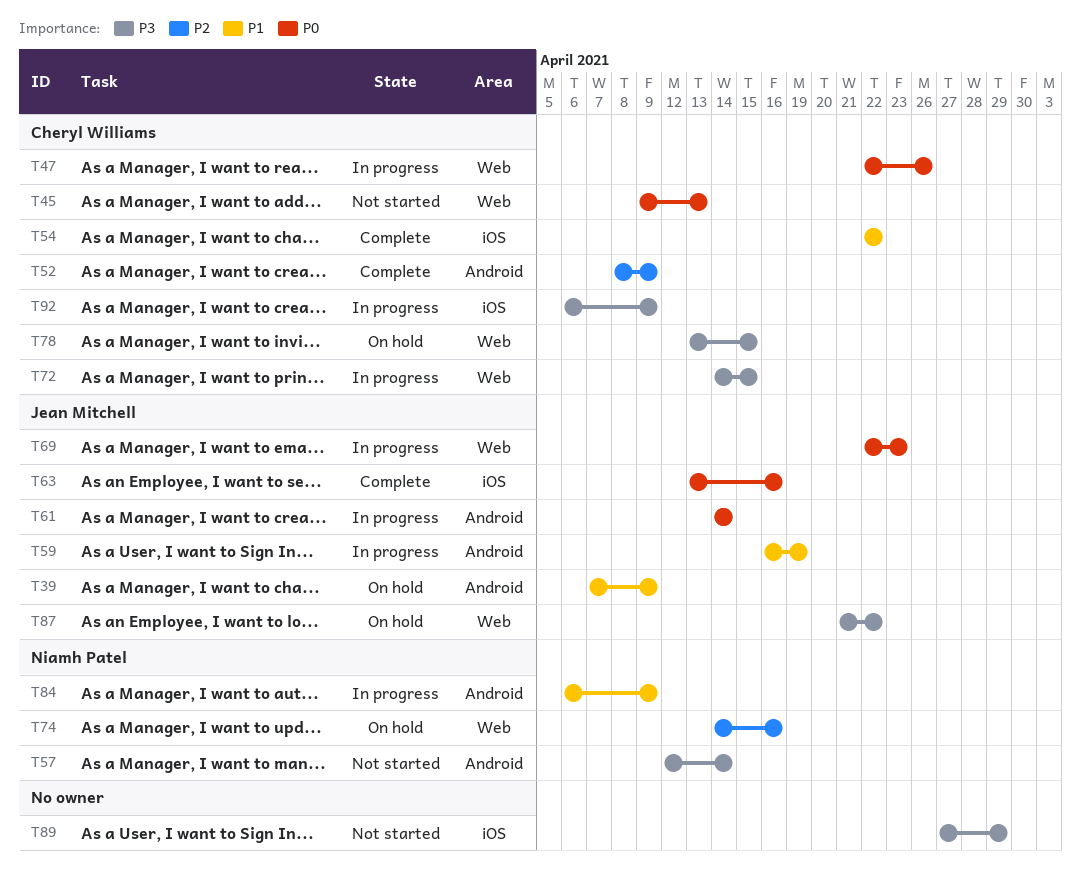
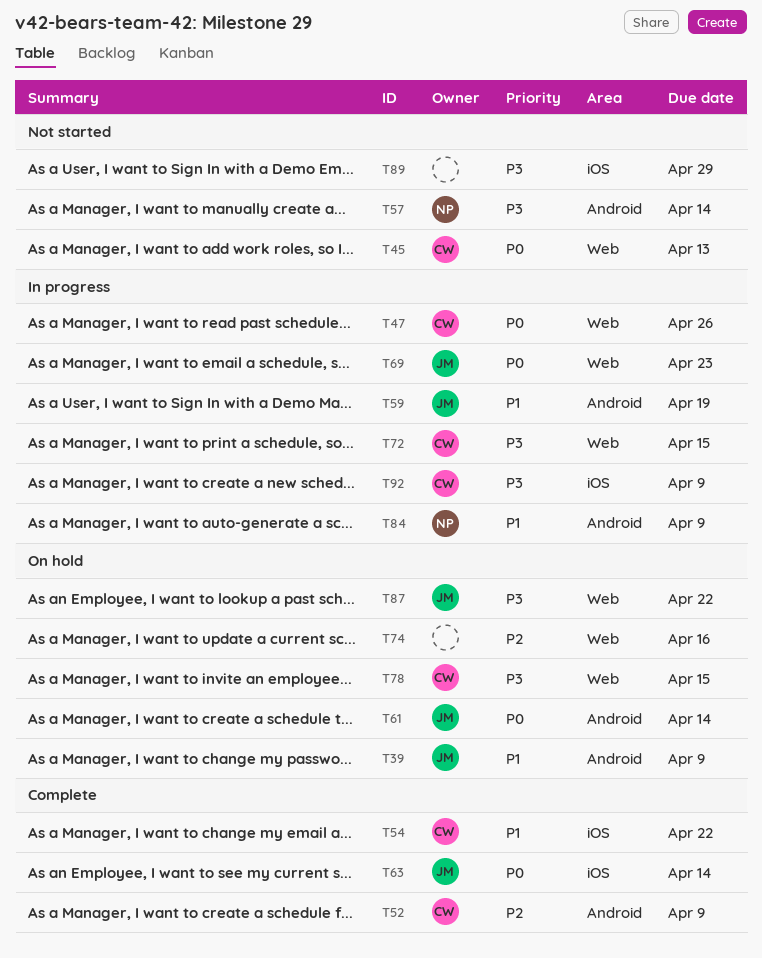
T61, status: In progress -> On hold
T63, due: Apr 16 -> Apr 14
T74, owner: Niamh Patel -> none

